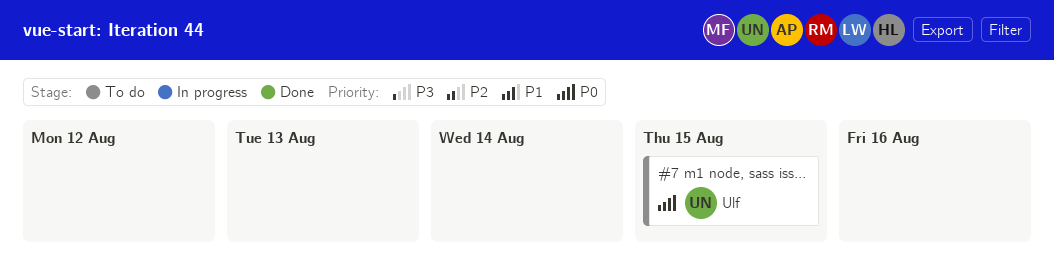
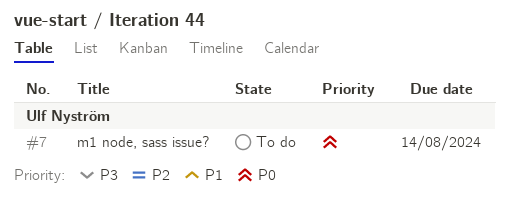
#7, due: Aug 15 -> Aug 14

